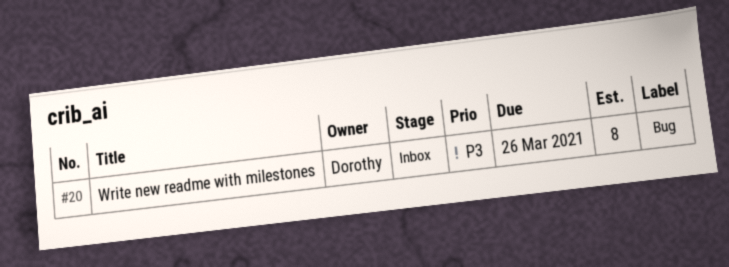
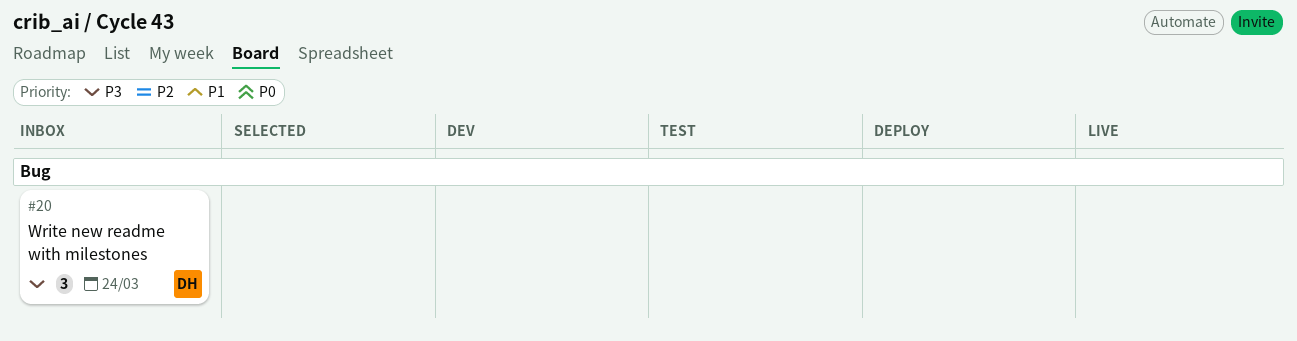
#20, estimate: 8 -> 3
#20, due: Mar 26 -> Mar 24

